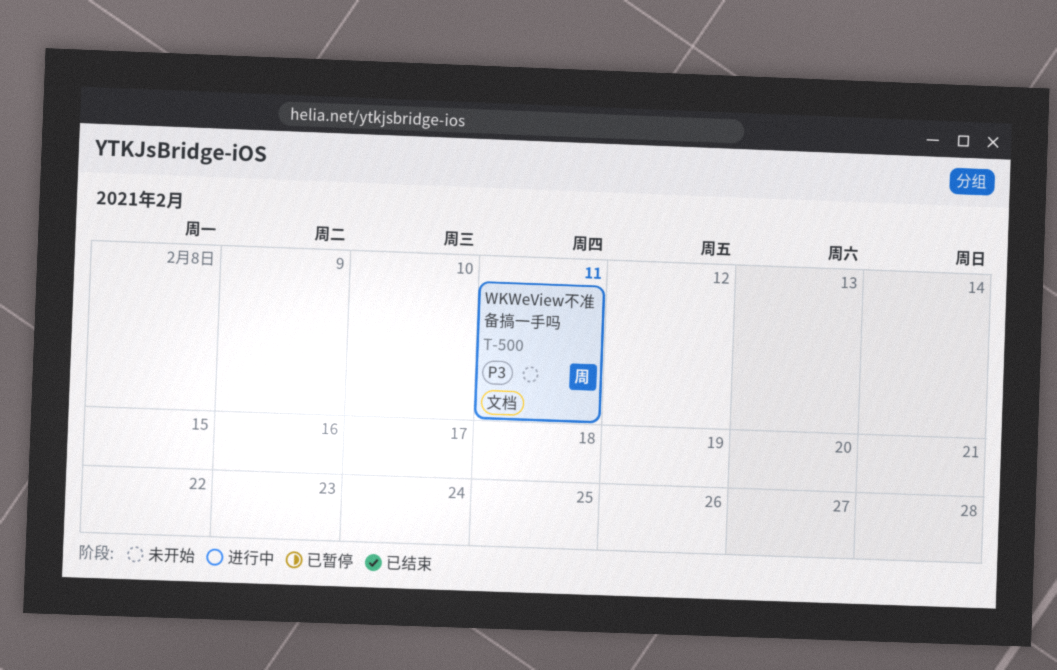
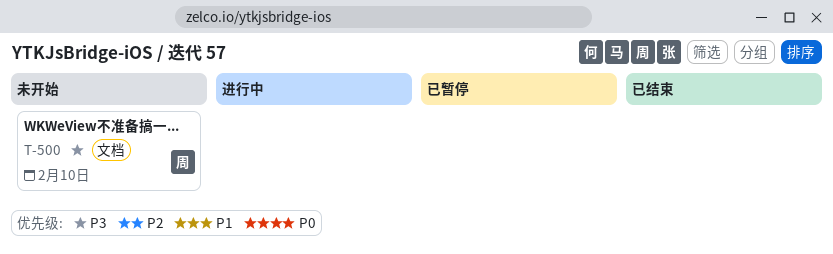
T-500, due: Feb 11 -> Feb 10

